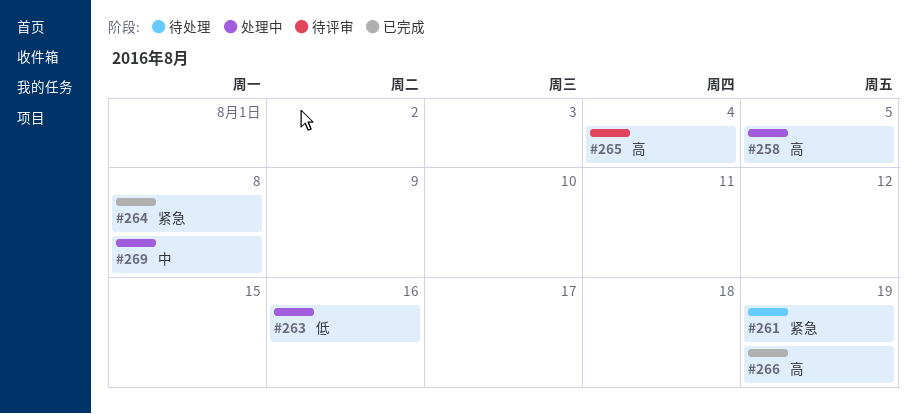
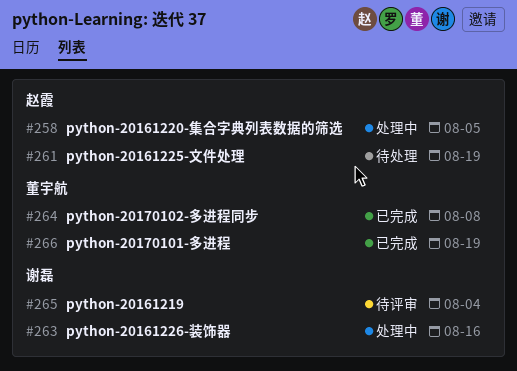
#269: present -> none

